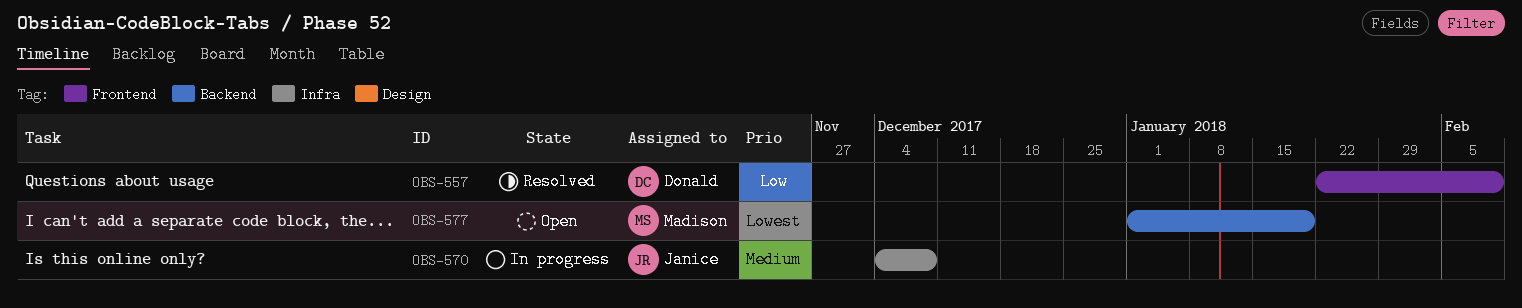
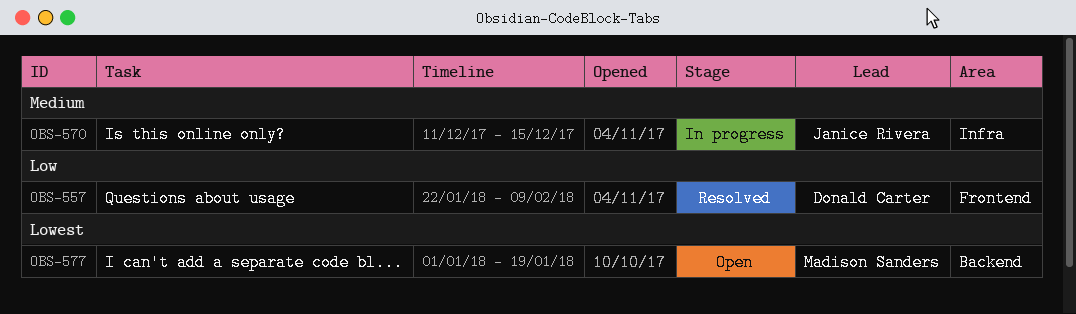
OBS-570, start: Dec 4 -> Dec 11
OBS-570, due: Dec 8 -> Dec 15

